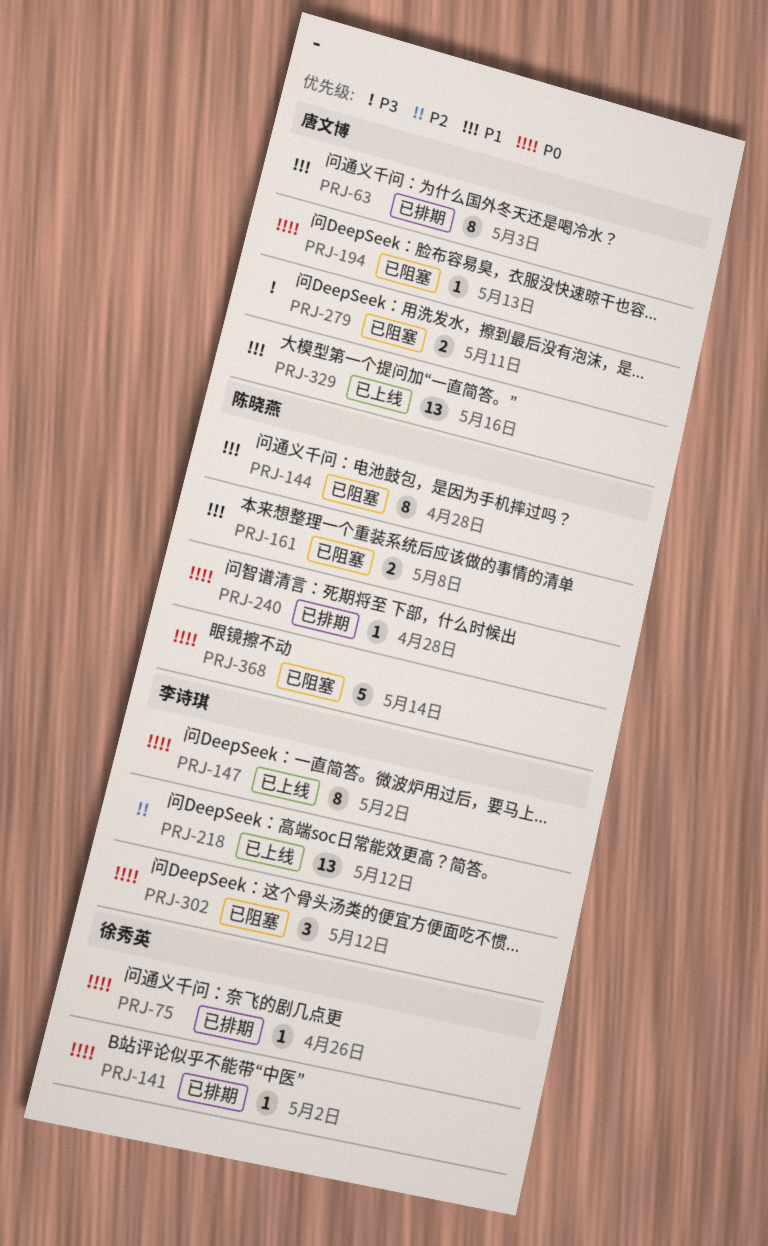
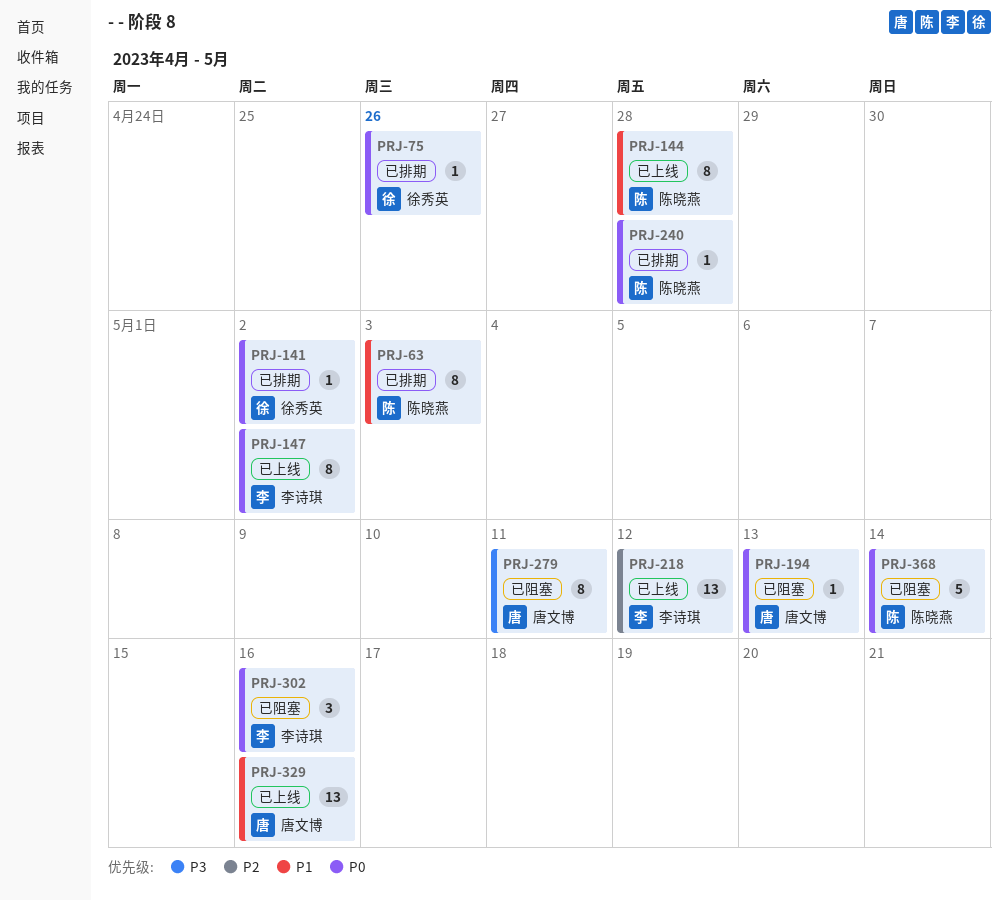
PRJ-63, owner: 唐文博 -> 陈晓燕
PRJ-144, status: 已阻塞 -> 已上线
PRJ-161: present -> none
PRJ-279, estimate: 2 -> 8
PRJ-302, due: May 12 -> May 16

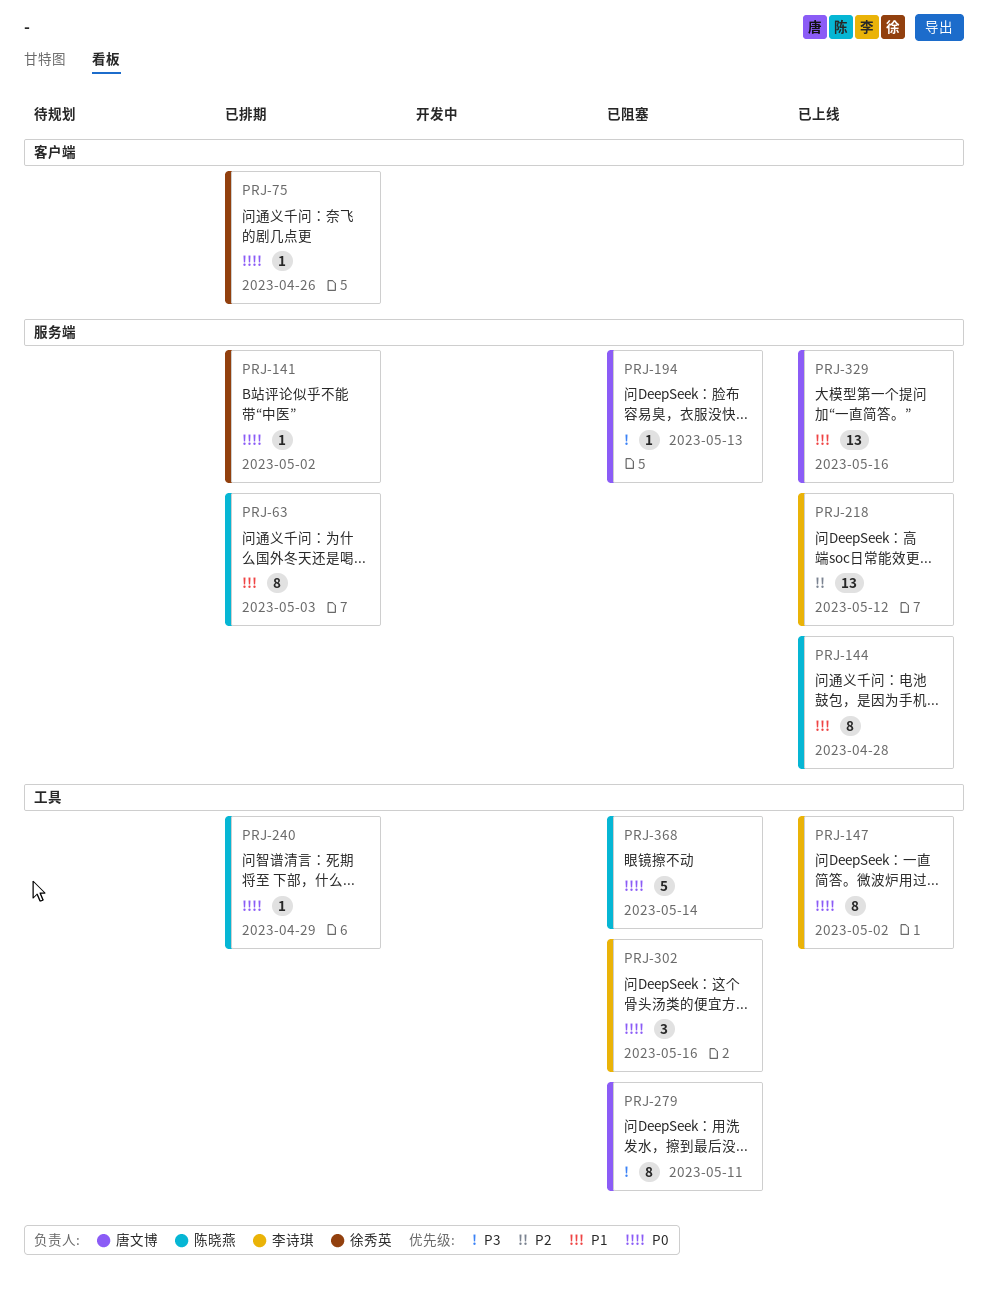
PRJ-194, priority: P0 -> P3
PRJ-240, due: Apr 28 -> Apr 29

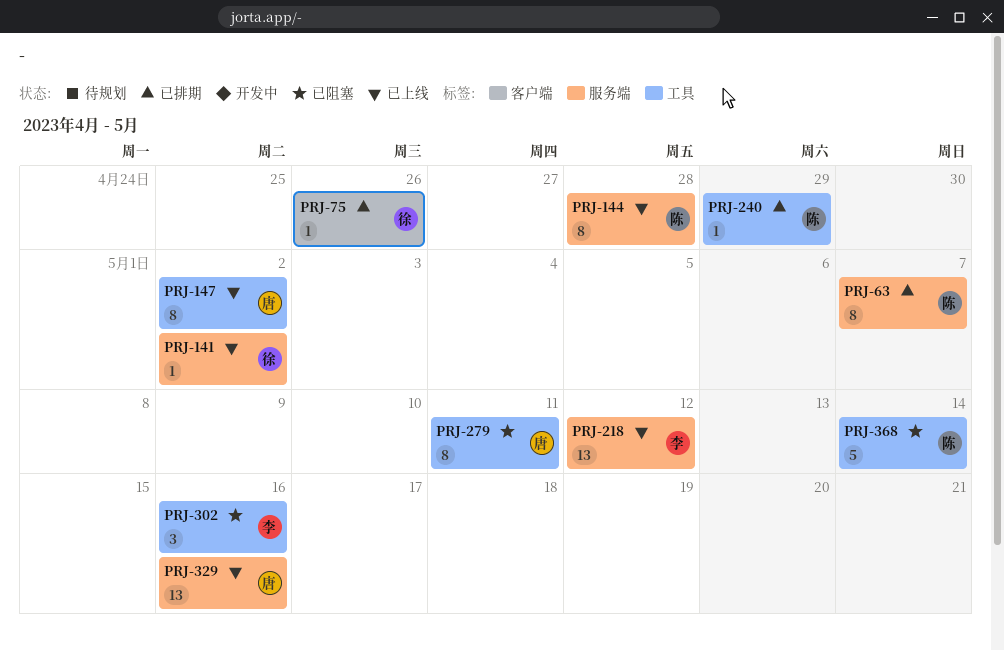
PRJ-63, due: May 3 -> May 7
PRJ-141, status: 已排期 -> 已上线
PRJ-147, owner: 李诗琪 -> 唐文博
PRJ-194: present -> none

